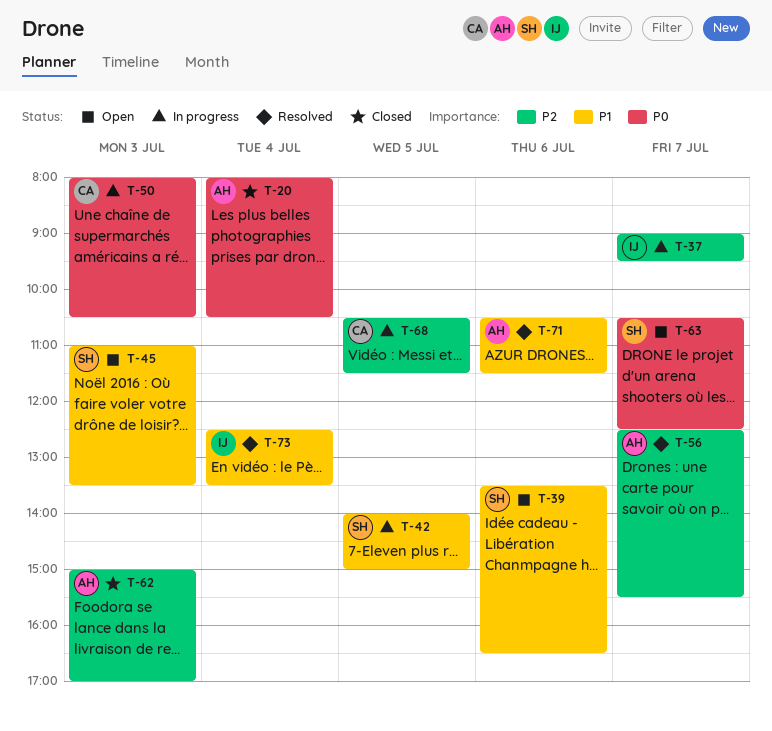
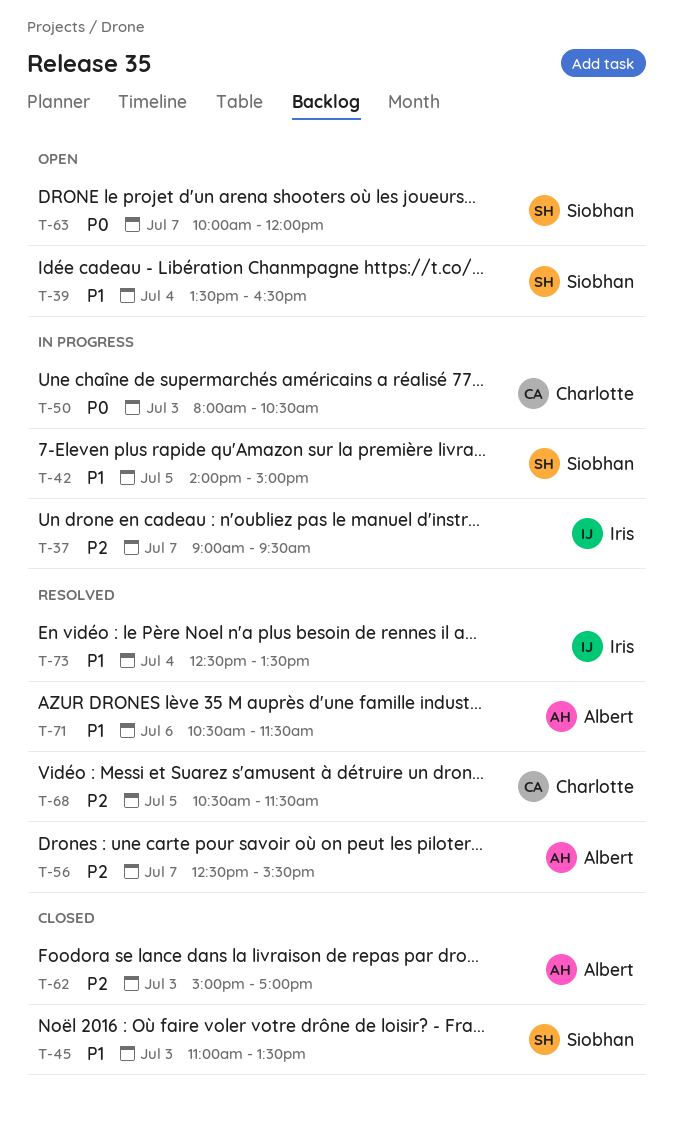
T-20: present -> none
T-39, day: Jul 6 -> Jul 4
T-45, status: Open -> Closed
T-63, begins: 10:30 -> 10:00
T-63, ends: 12:30 -> 12:00
T-68, status: In progress -> Resolved

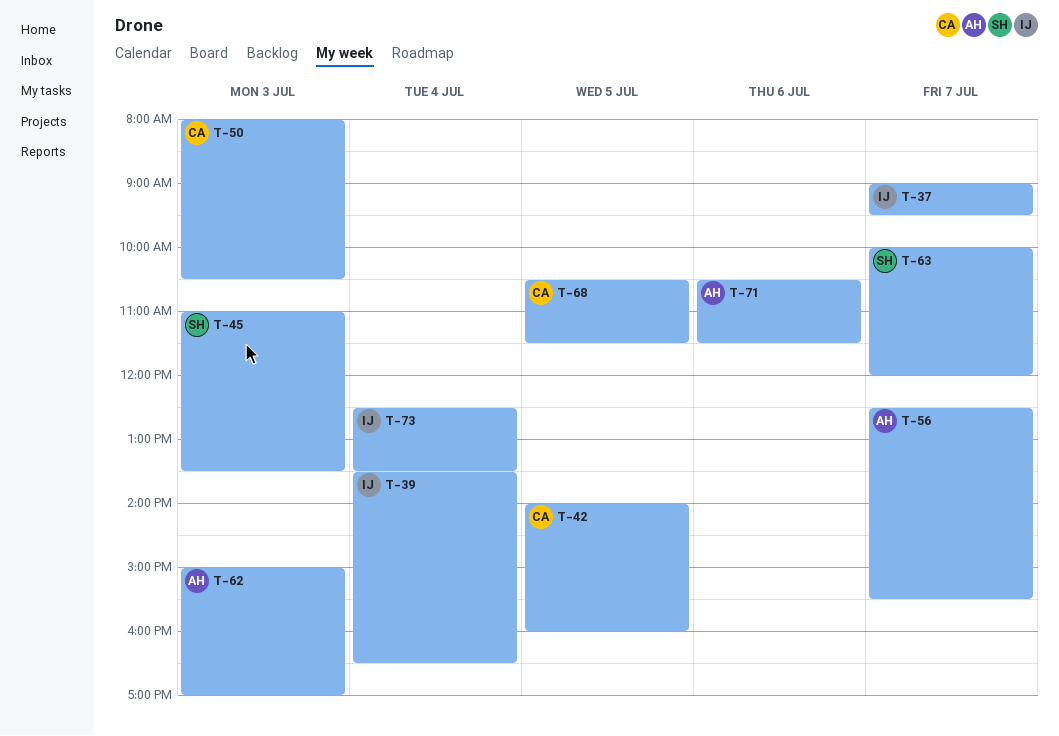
T-39, owner: Siobhan -> Iris
T-42, owner: Siobhan -> Charlotte
T-42, ends: 15:00 -> 16:00

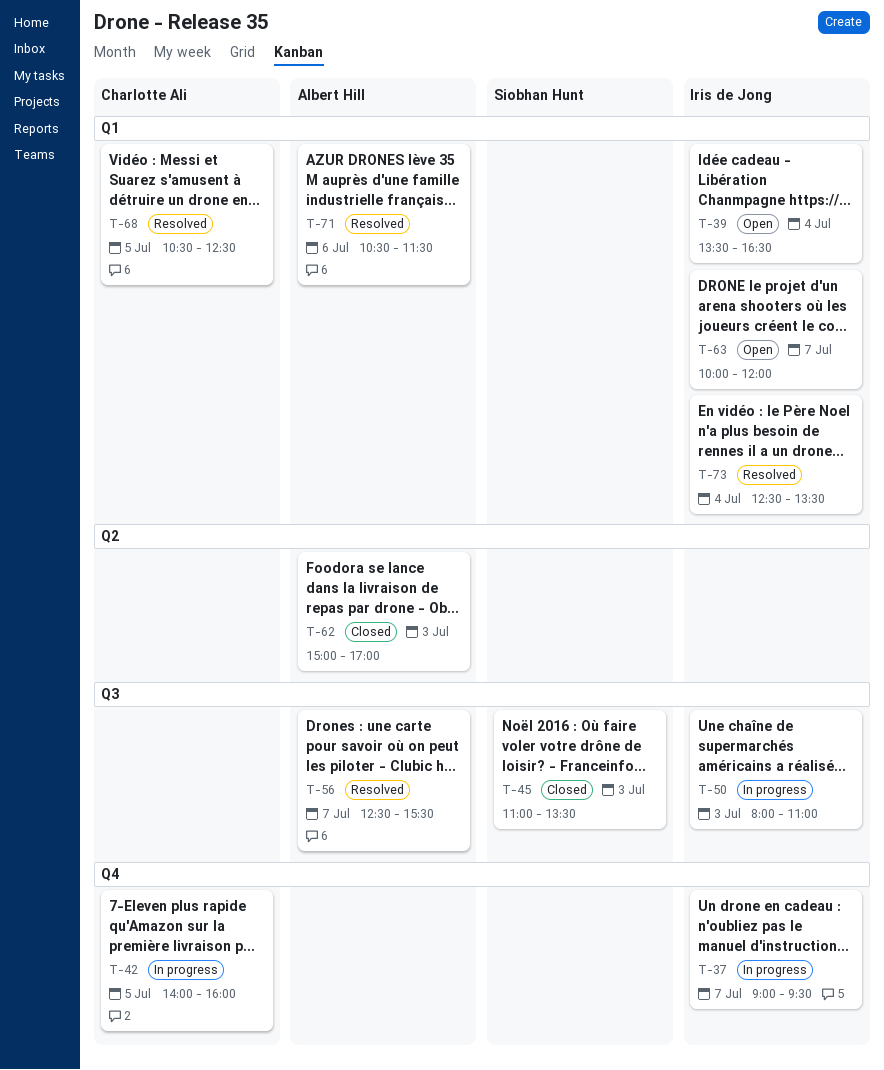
T-50, owner: Charlotte Ali -> Iris de Jong
T-50, ends: 10:30 -> 11:00
T-63, owner: Siobhan Hunt -> Iris de Jong
T-68, ends: 11:30 -> 12:30

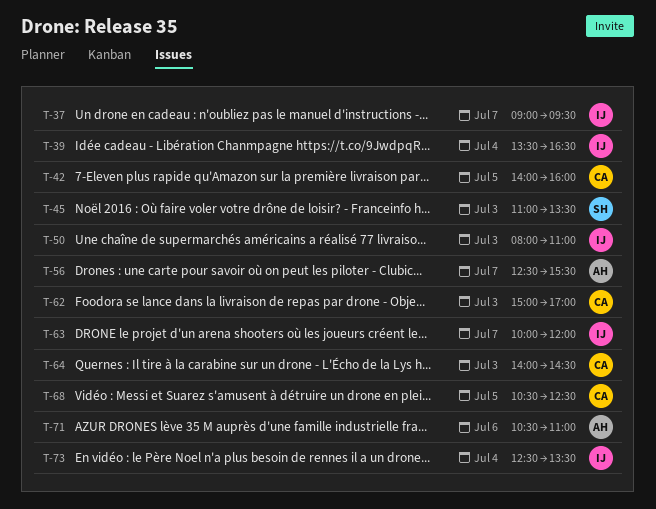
T-62, owner: Albert Hill -> Charlotte Ali
T-64: none -> present
T-71, ends: 11:30 -> 11:00

